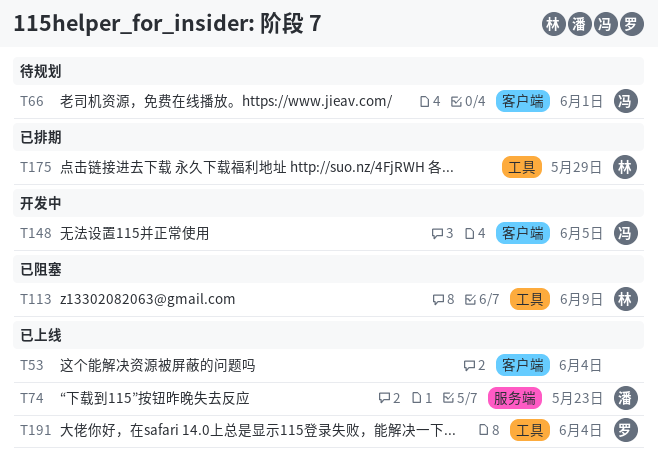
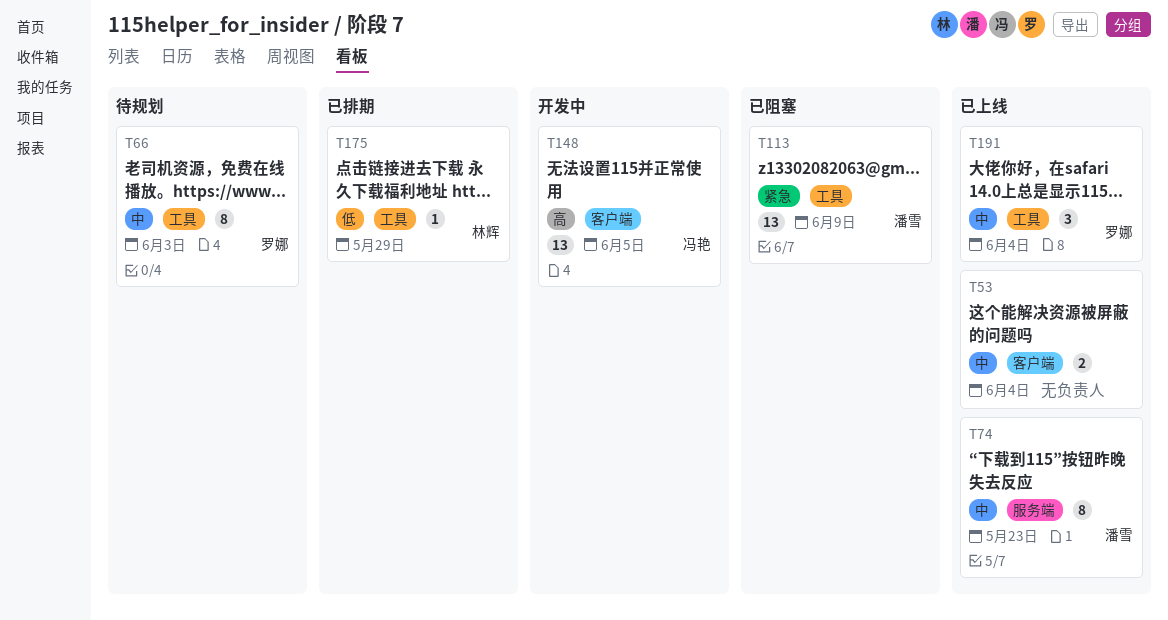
T66, owner: 冯艳 -> 罗娜
T66, label: 客户端 -> 工具
T66, due: Jun 1 -> Jun 3
T113, owner: 林辉 -> 潘雪

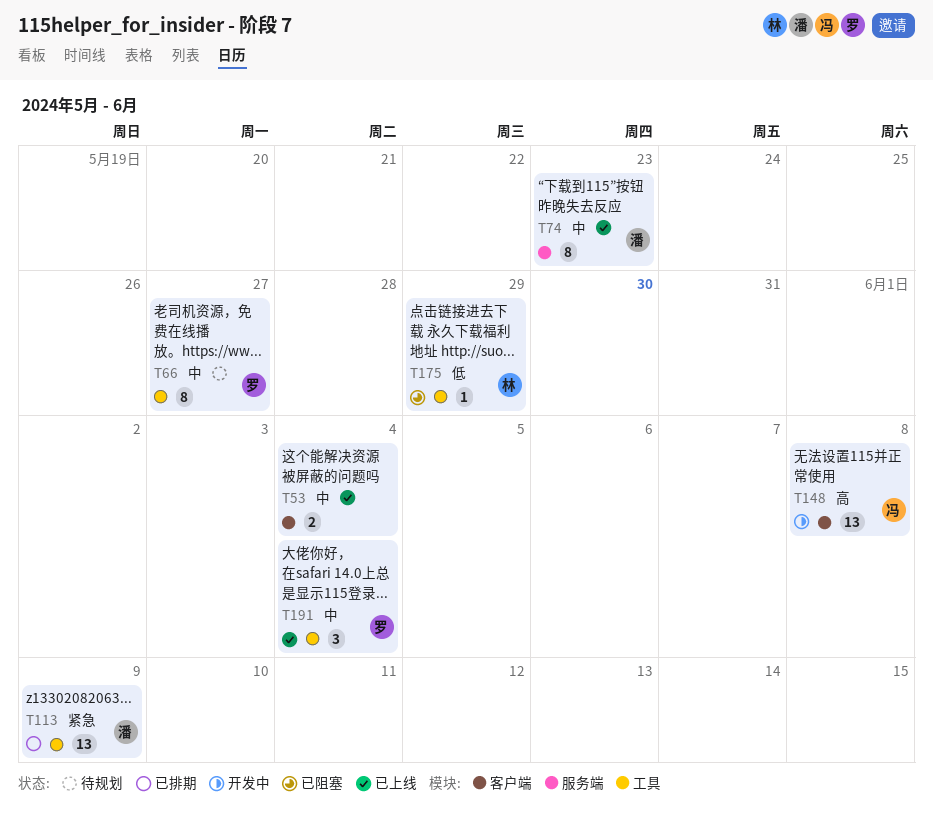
T66, due: Jun 3 -> May 27
T113, status: 已阻塞 -> 已排期
T148, due: Jun 5 -> Jun 8
T175, status: 已排期 -> 已阻塞

